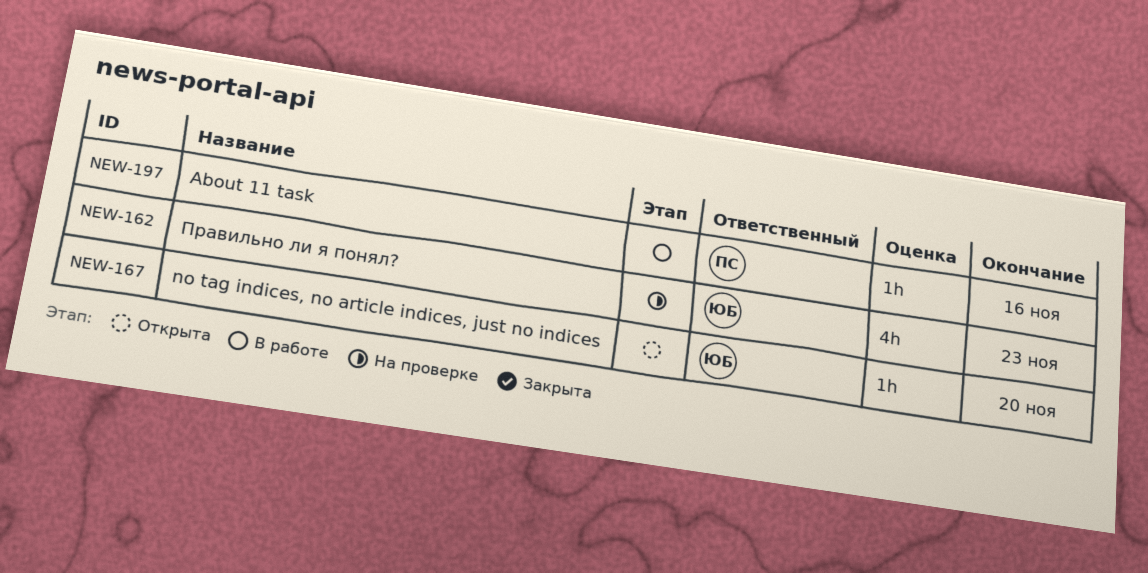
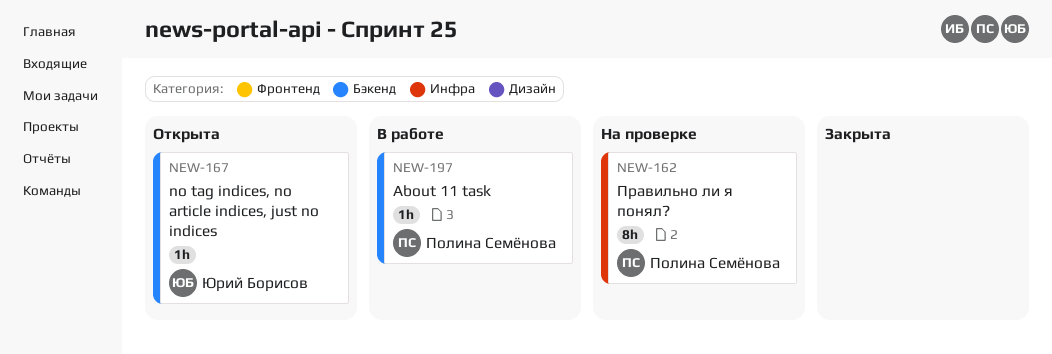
NEW-162, owner: Юрий Борисов -> Полина Семёнова
NEW-162, estimate: 4h -> 8h

